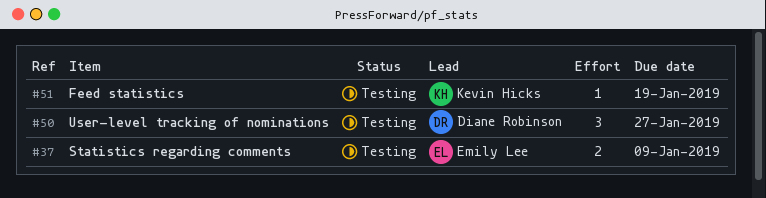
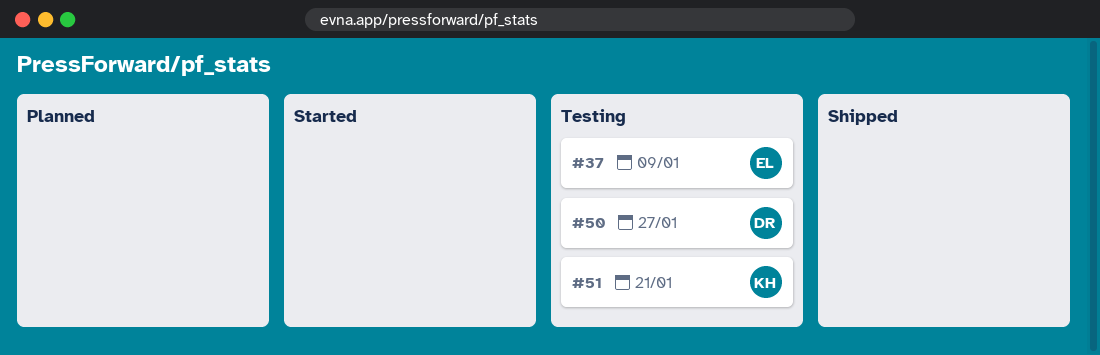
#51, due: Jan 19 -> Jan 21

